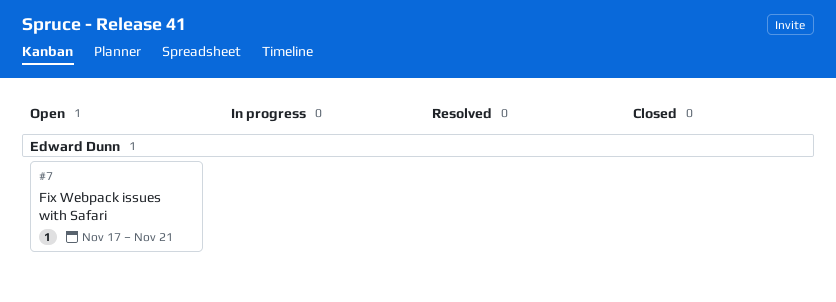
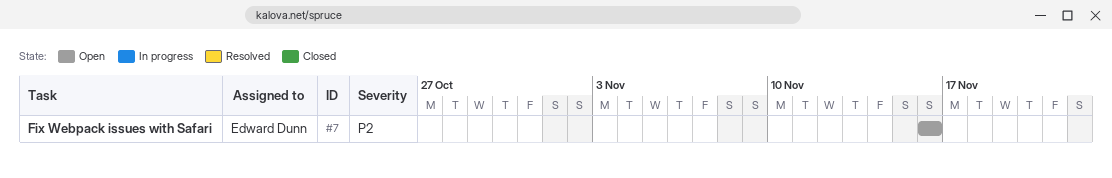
#7, start: Nov 17 -> Nov 16
#7, due: Nov 21 -> Nov 16

